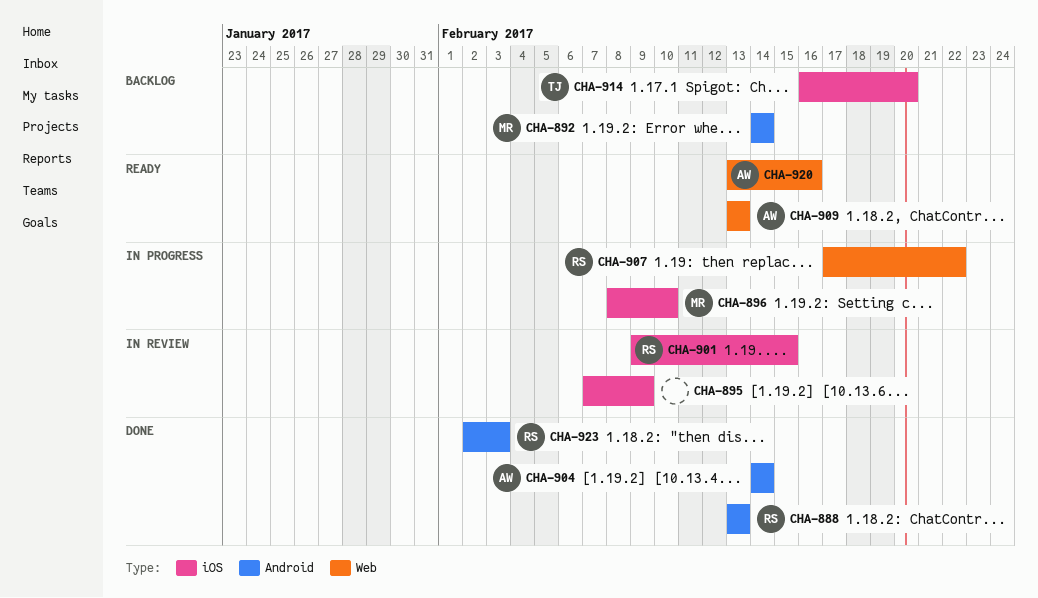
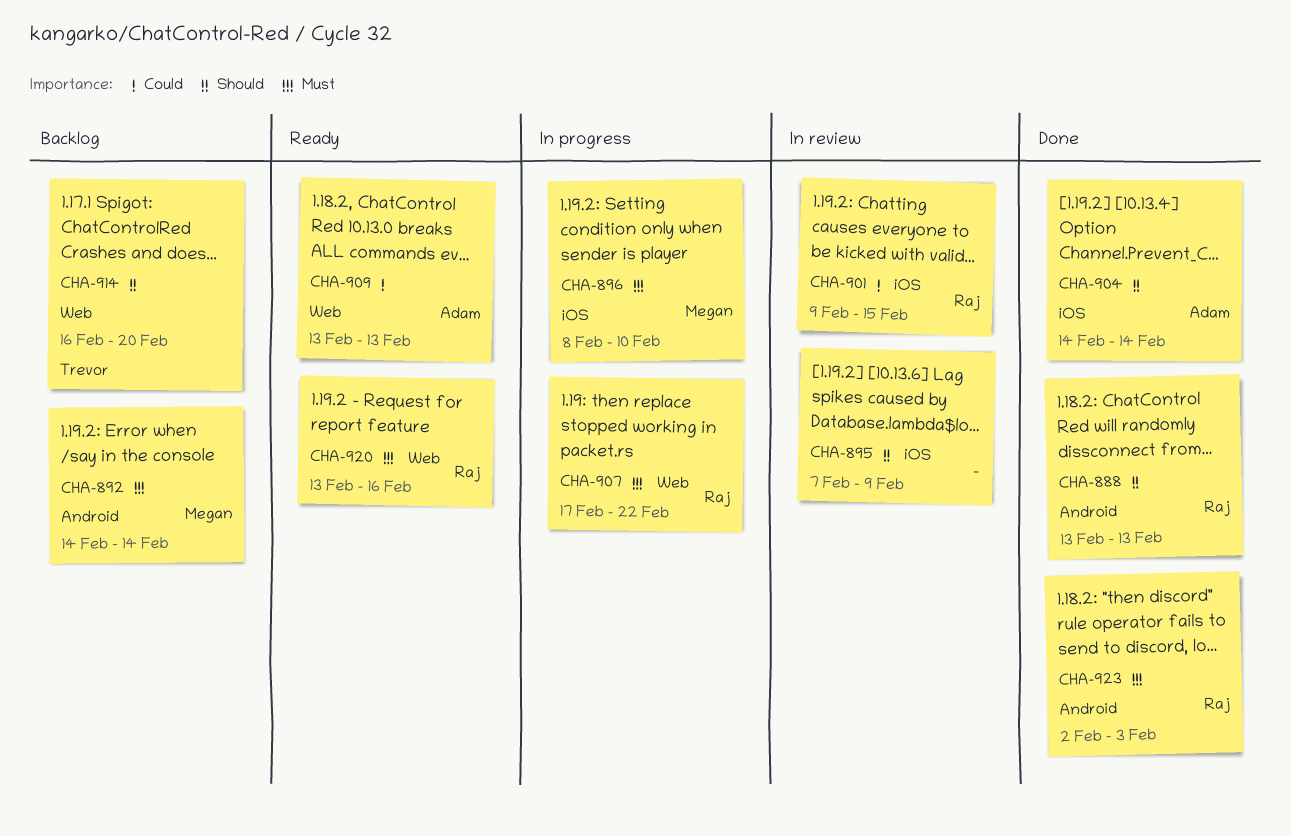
CHA-904, label: Android -> iOS
CHA-914, label: iOS -> Web
CHA-920, owner: Adam -> Raj

